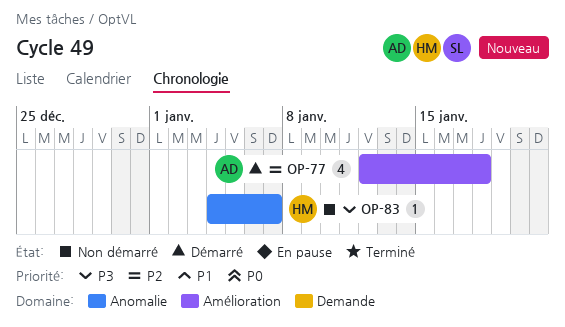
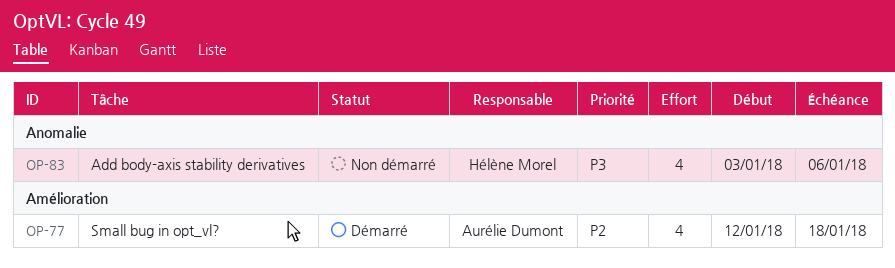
OP-83, estimate: 1 -> 4
OP-83, start: Jan 4 -> Jan 3
OP-83, due: Jan 7 -> Jan 6

